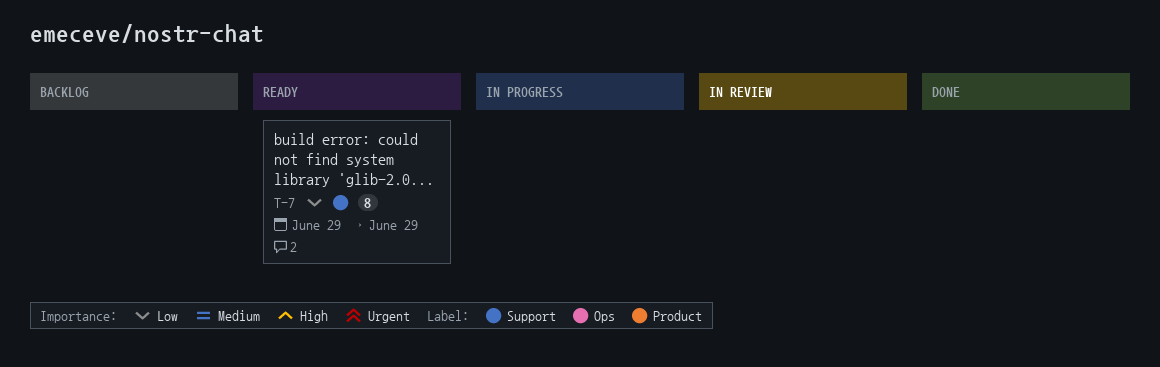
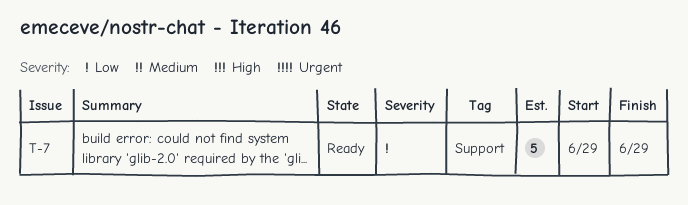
T-7, estimate: 8 -> 5

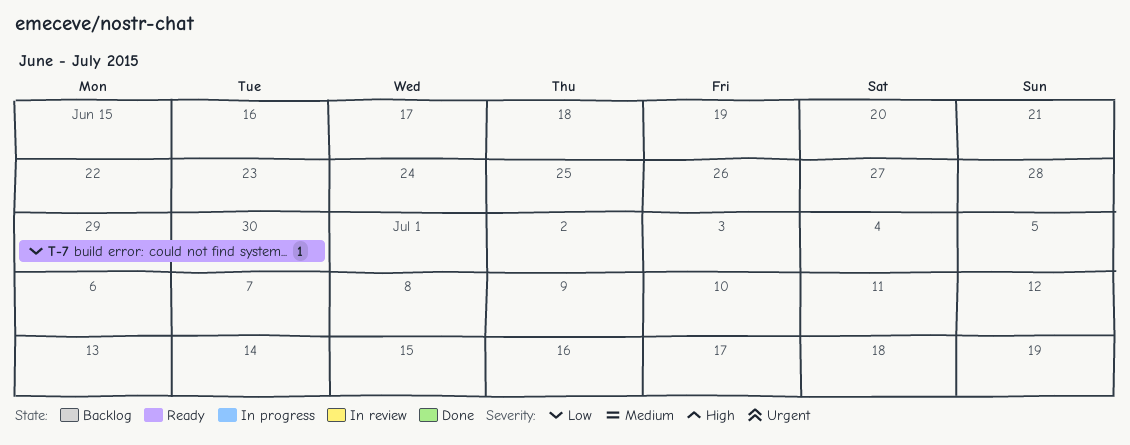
T-7, estimate: 5 -> 1
T-7, due: Jun 29 -> Jun 30

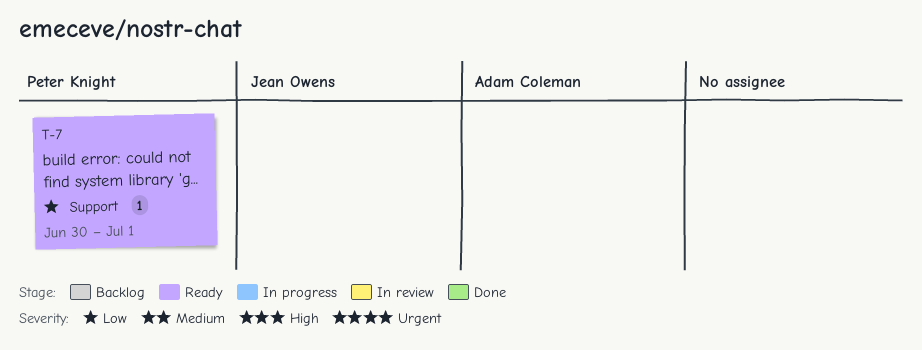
T-7, start: Jun 29 -> Jun 30
T-7, due: Jun 30 -> Jul 1

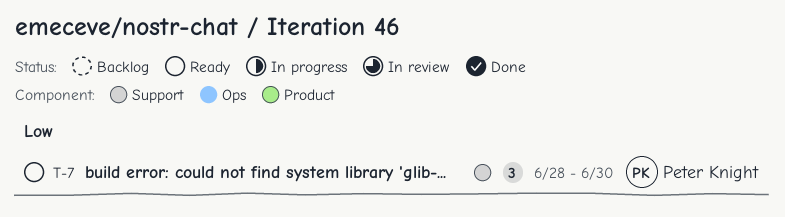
T-7, estimate: 1 -> 3
T-7, start: Jun 30 -> Jun 28
T-7, due: Jul 1 -> Jun 30

